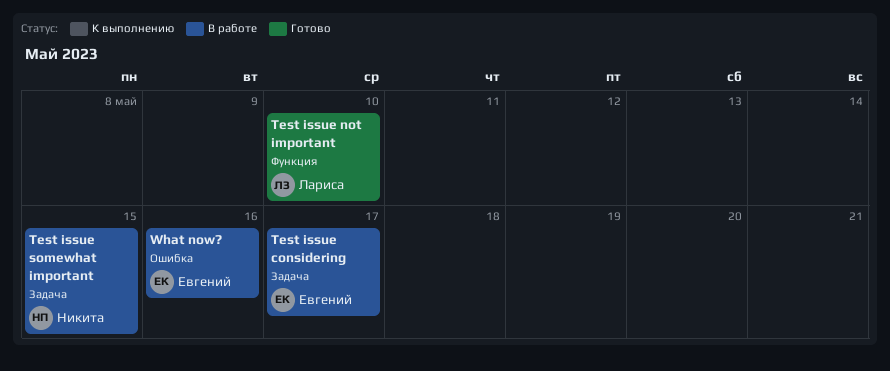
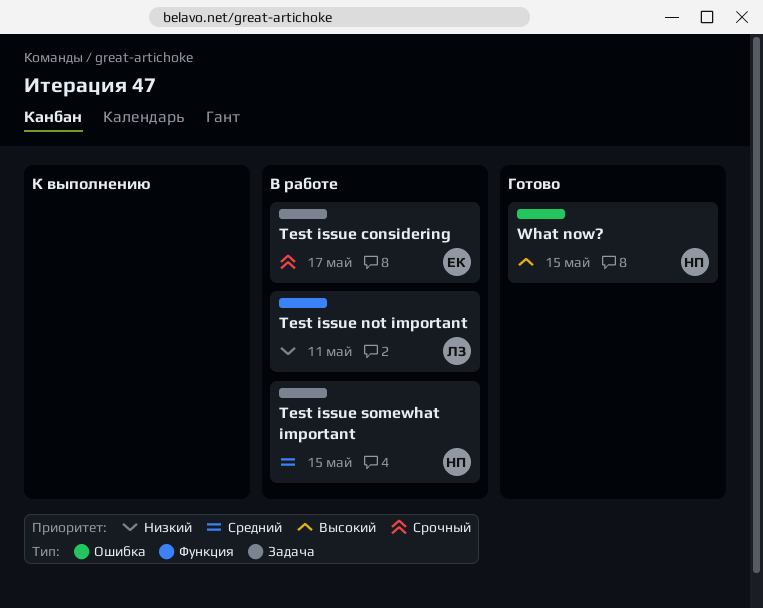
Test issue not important, status: Готово -> В работе
Test issue not important, due: May 10 -> May 11
What now?, status: В работе -> Готово
What now?, owner: Евгений -> Никита
What now?, due: May 16 -> May 15

